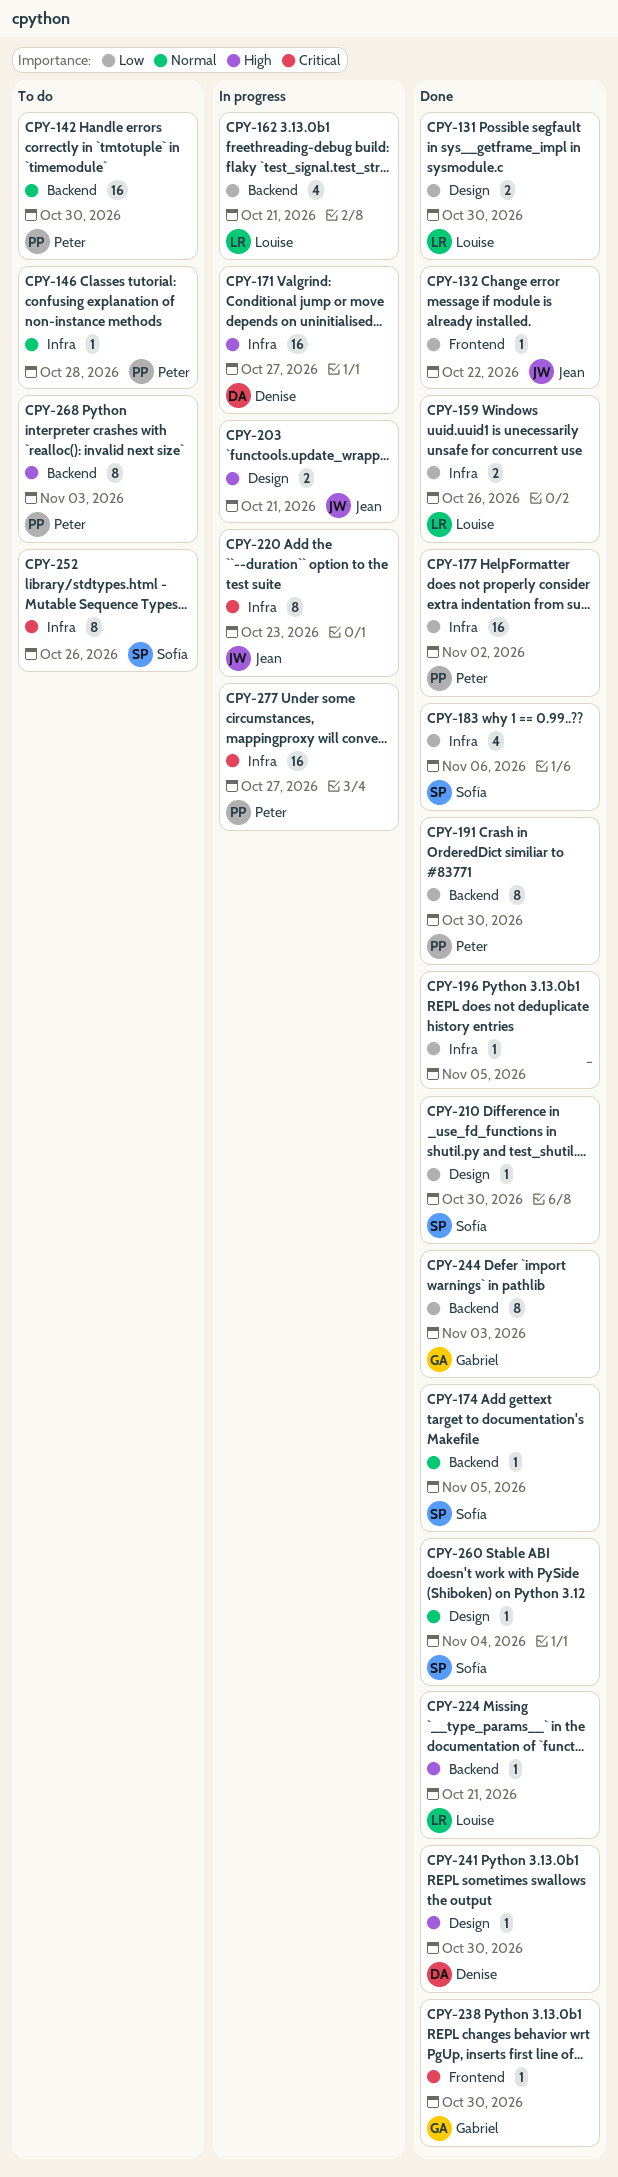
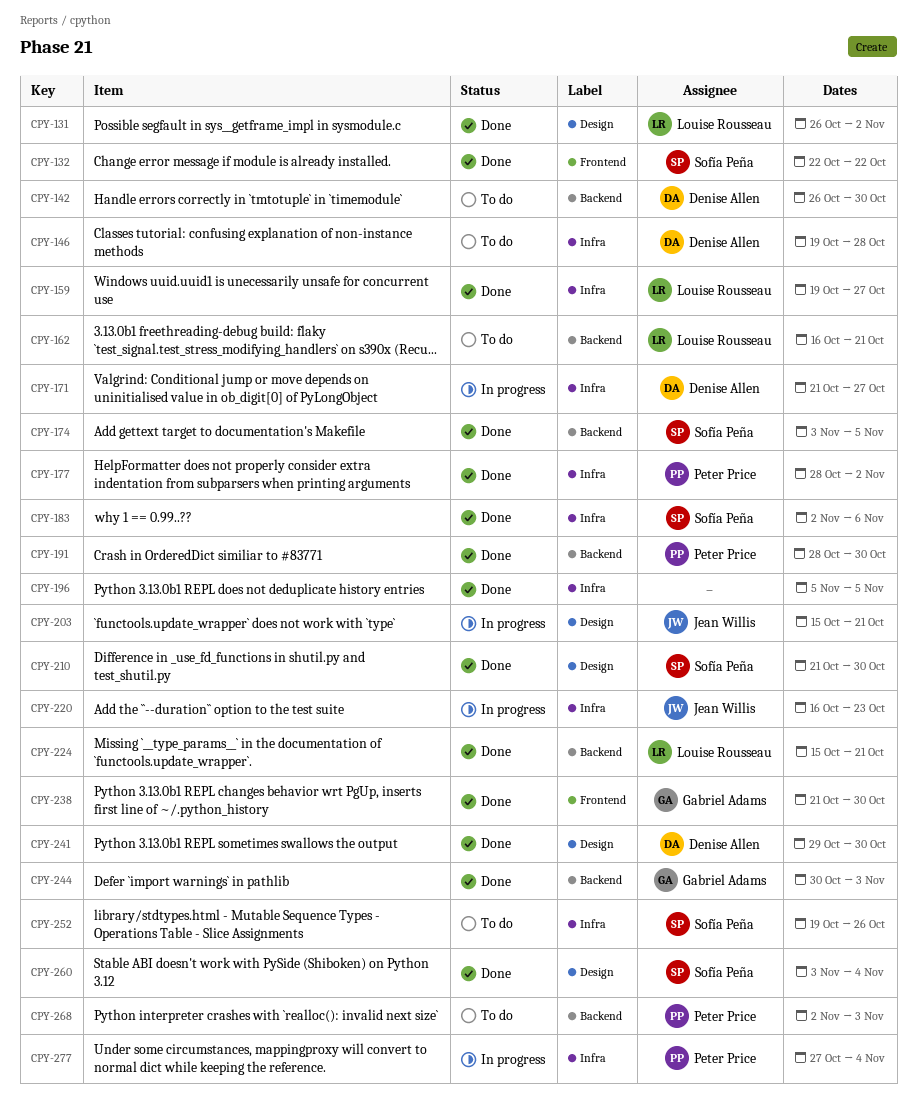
CPY-131, due: Oct 30 -> Nov 2
CPY-132, owner: Jean Willis -> Sofía Peña
CPY-142, owner: Peter Price -> Denise Allen
CPY-146, owner: Peter Price -> Denise Allen
CPY-159, due: Oct 26 -> Oct 27
CPY-162, status: In progress -> To do
CPY-277, due: Oct 27 -> Nov 4

